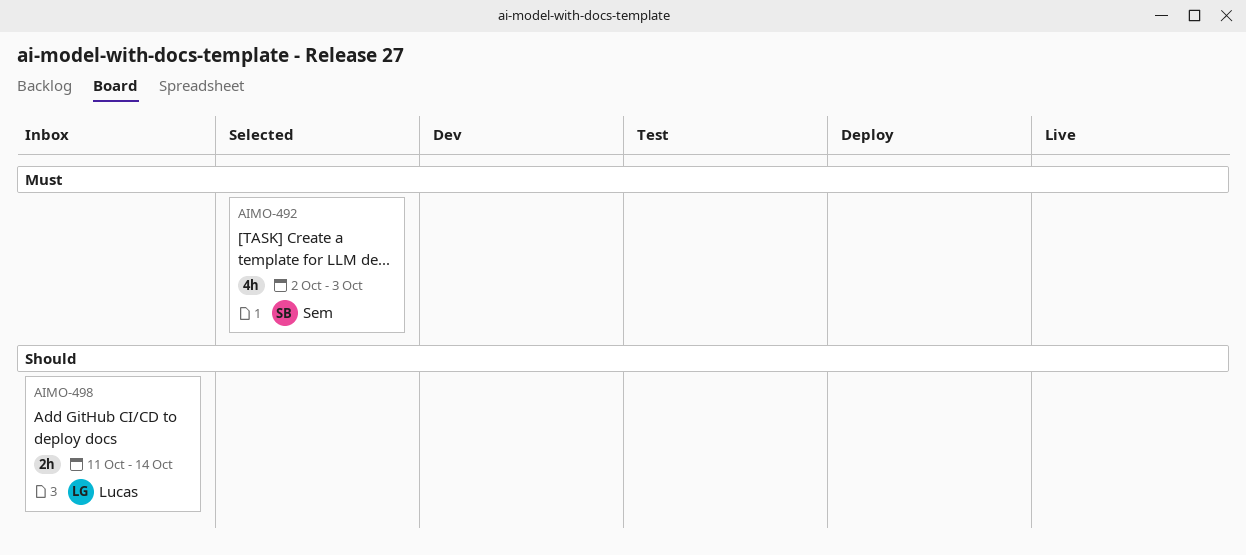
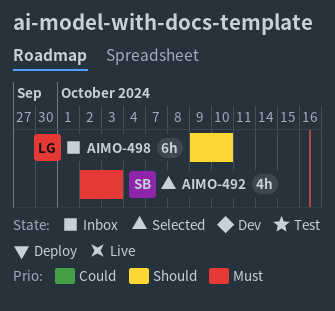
AIMO-498, estimate: 2h -> 6h
AIMO-498, start: Oct 11 -> Oct 9
AIMO-498, due: Oct 14 -> Oct 10

